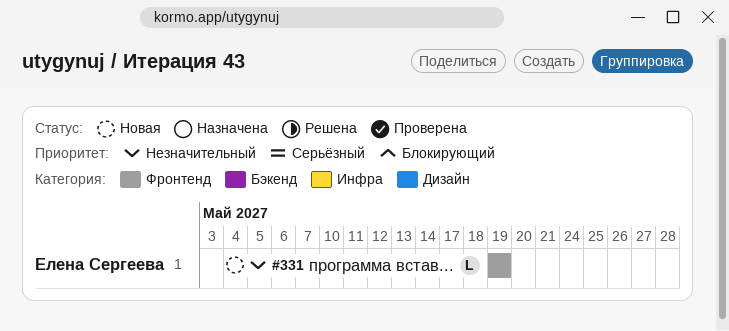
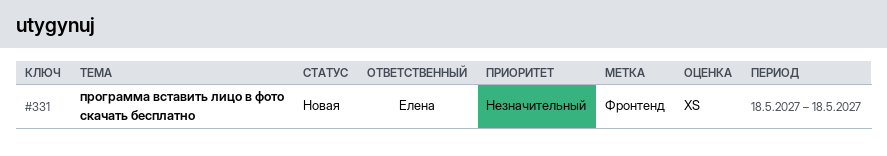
#331, estimate: L -> XS
#331, start: May 19 -> May 18
#331, due: May 19 -> May 18

